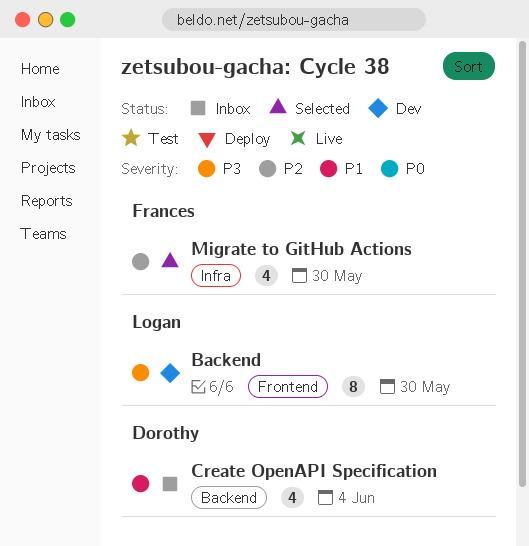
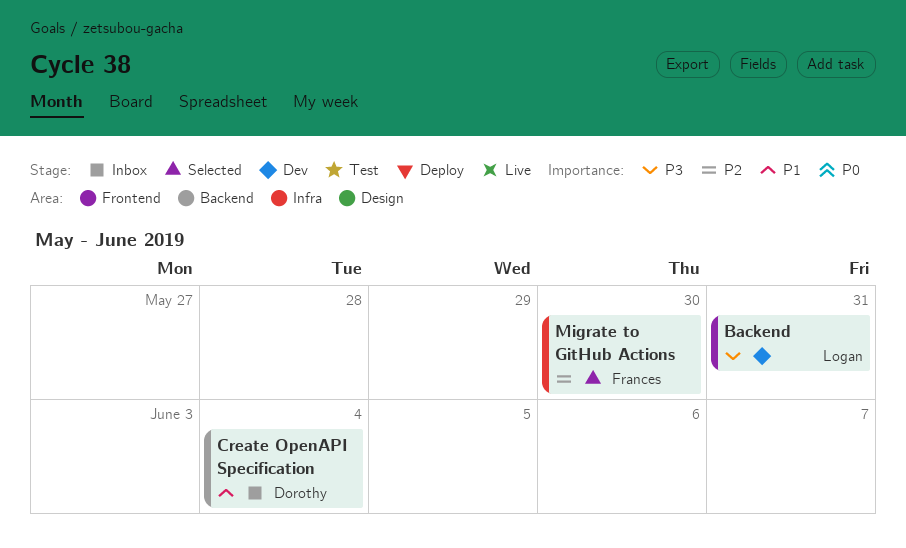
Backend, due: May 30 -> May 31

